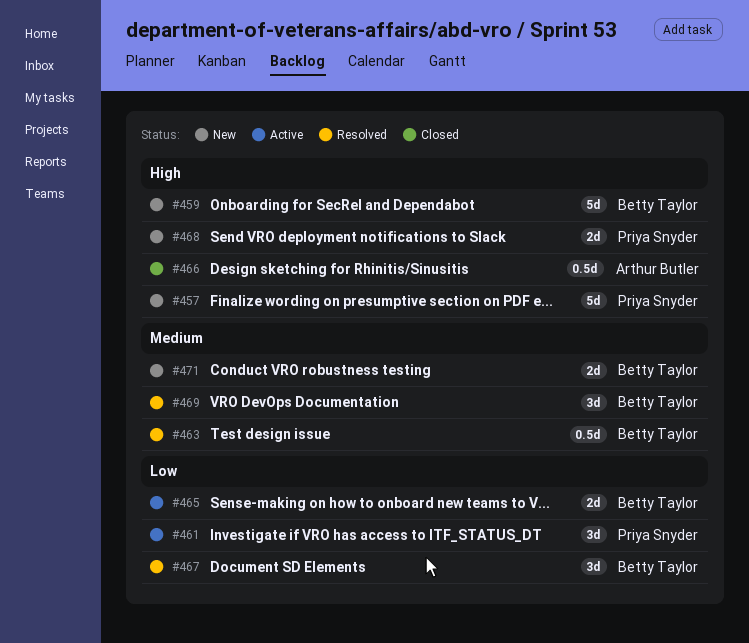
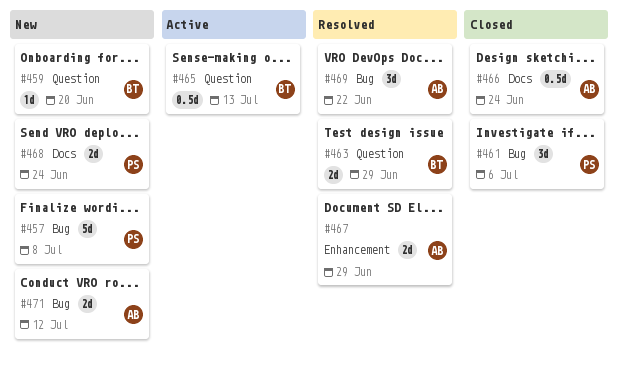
#459, estimate: 5d -> 1d
#461, status: Active -> Closed
#463, estimate: 0.5d -> 2d
#465, estimate: 2d -> 0.5d
#467, owner: Betty Taylor -> Arthur Butler
#467, estimate: 3d -> 2d
#469, owner: Betty Taylor -> Arthur Butler
#471, owner: Betty Taylor -> Arthur Butler

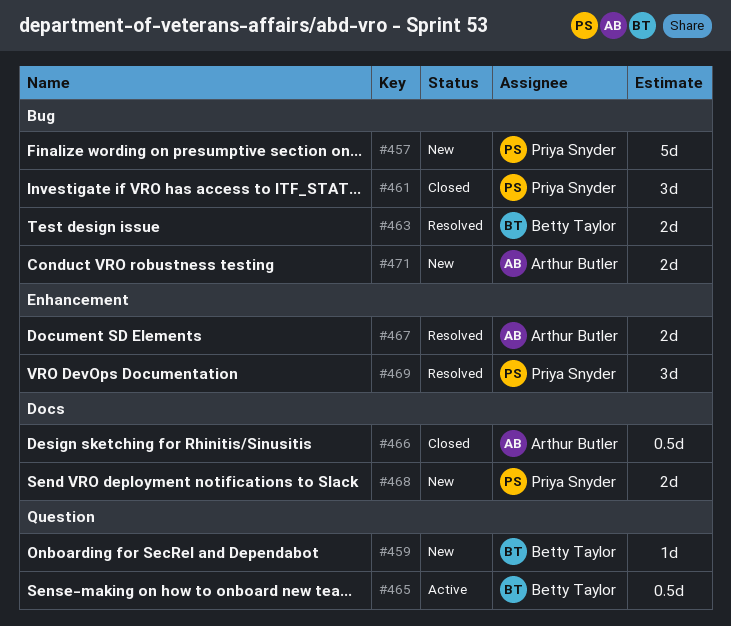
#463, label: Question -> Bug
#469, owner: Arthur Butler -> Priya Snyder
#469, label: Bug -> Enhancement

